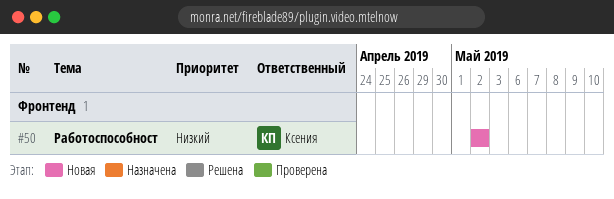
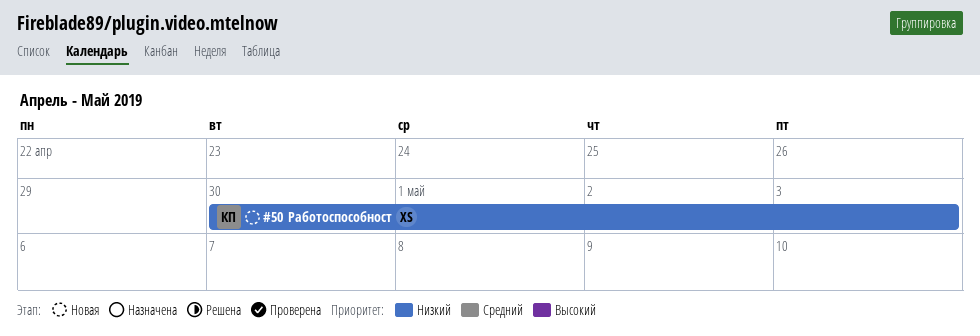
#50, start: May 2 -> Apr 30
#50, due: May 2 -> May 3

